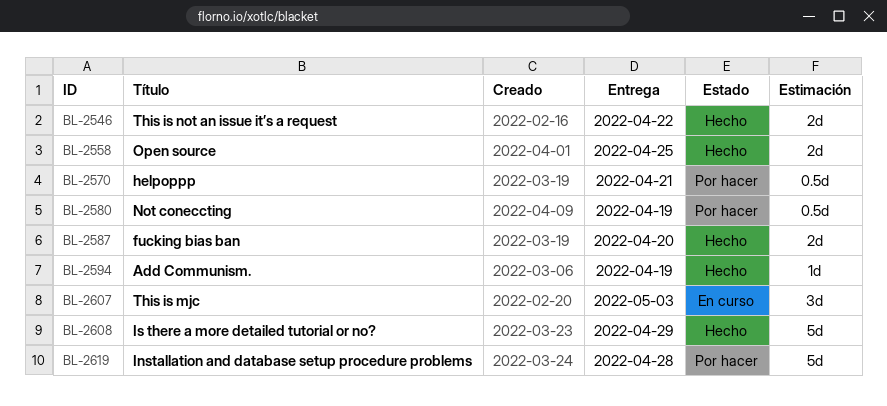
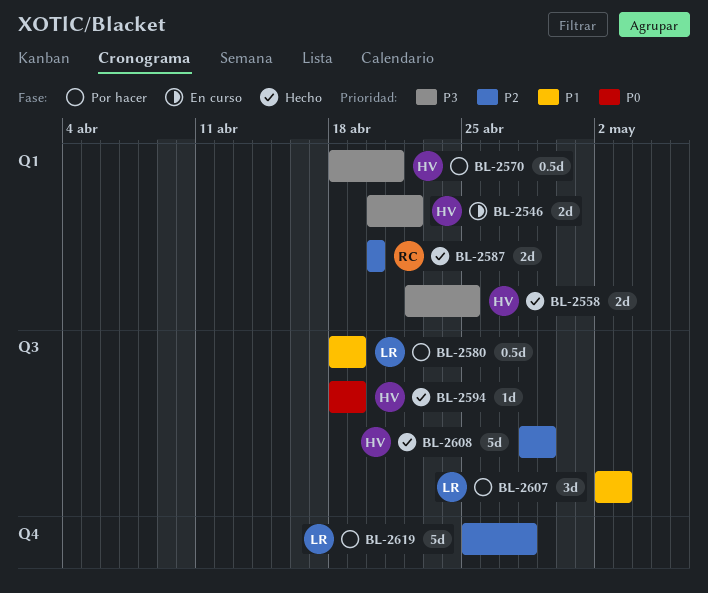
BL-2546, status: Hecho -> En curso
BL-2607, status: En curso -> Por hacer

